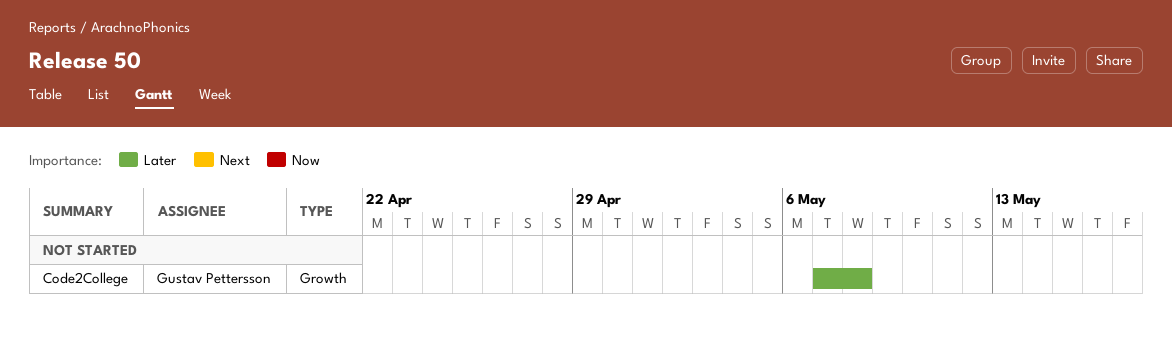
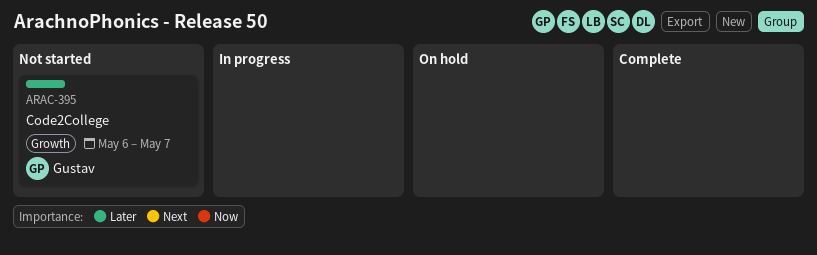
Code2College, start: May 7 -> May 6
Code2College, due: May 8 -> May 7

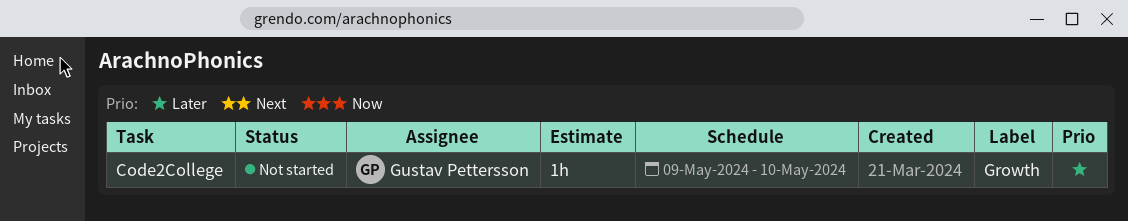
Code2College, start: May 6 -> May 9
Code2College, due: May 7 -> May 10

